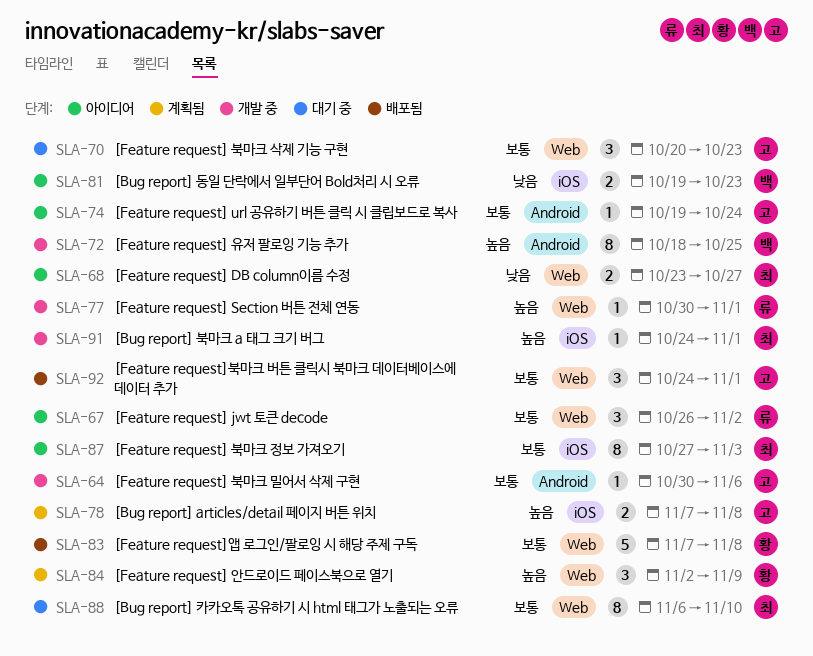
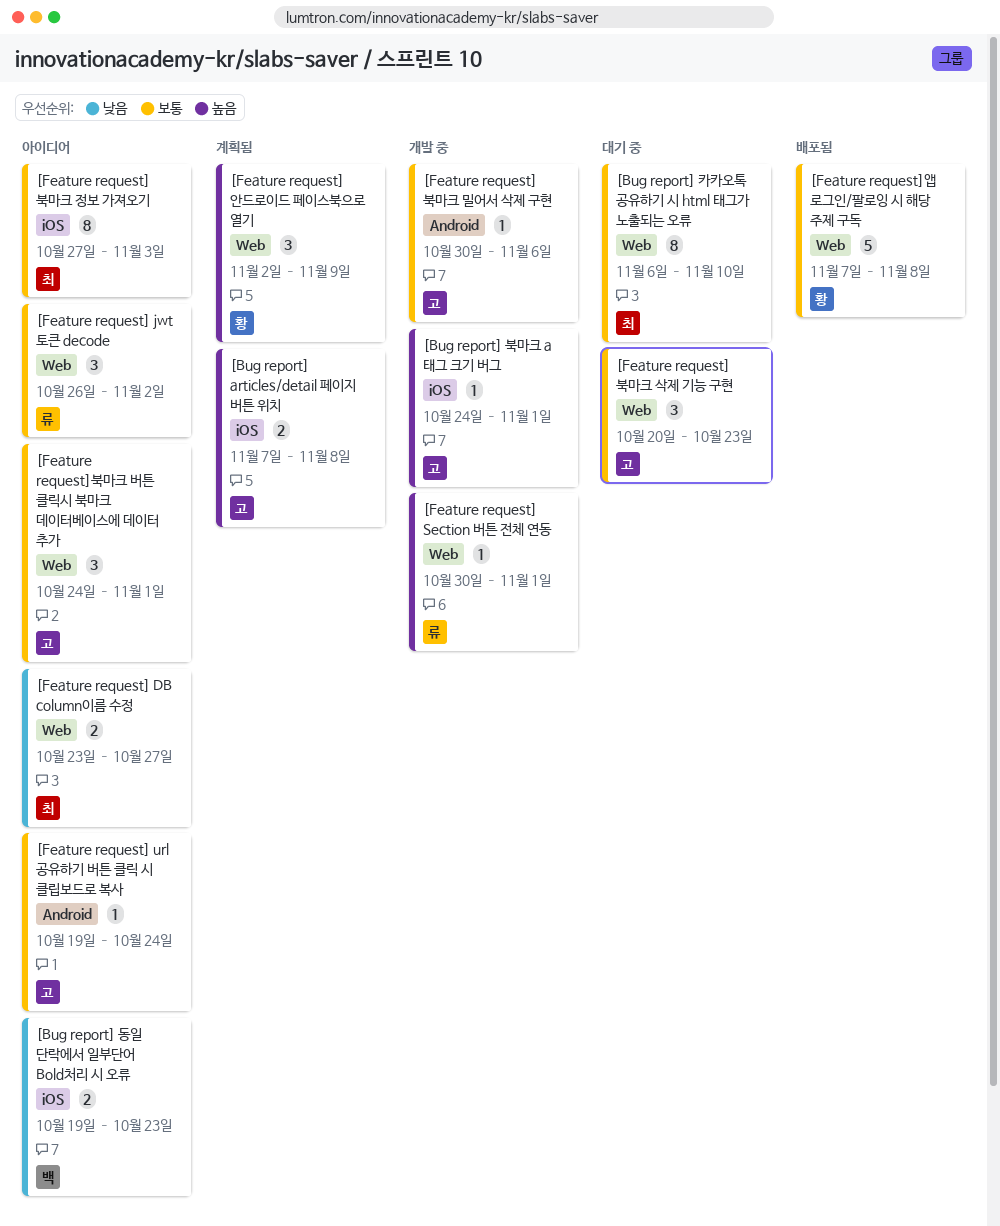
[Bug report] 북마크 a 태그 크기 버그, owner: 최 -> 고
[Feature request] 유저 팔로잉 기능 추가: present -> none
[Feature request]북마크 버튼 클릭시 북마크 데이터베이스에 데이터 추가, status: 배포됨 -> 아이디어

